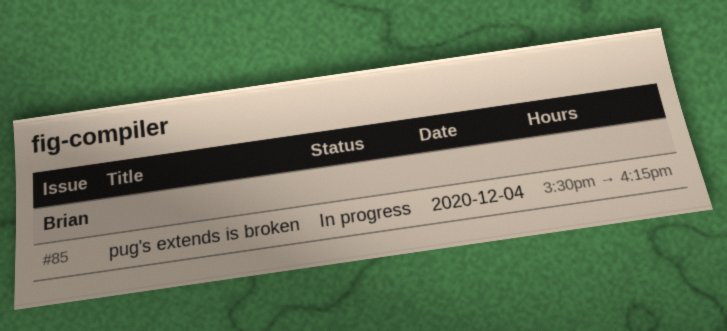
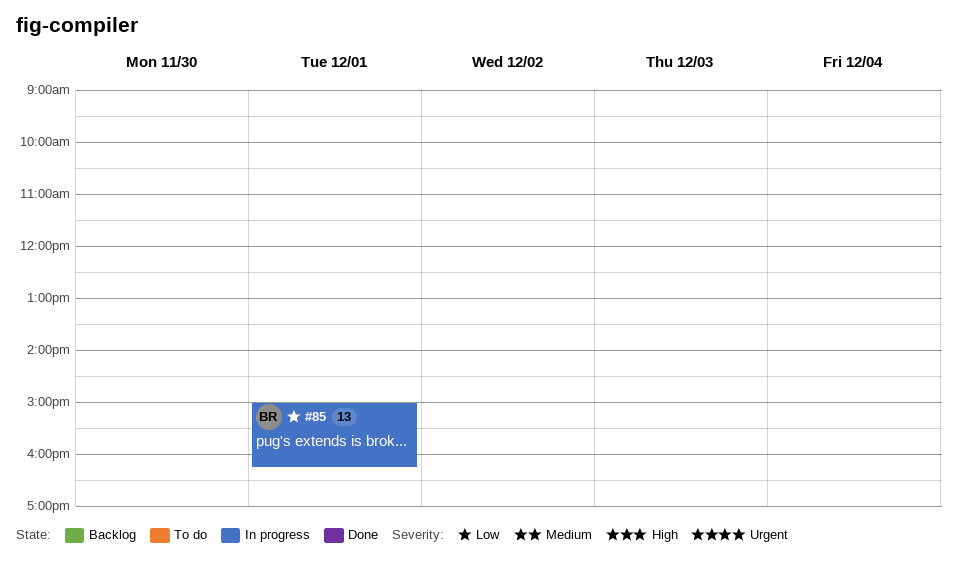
#85, day: Dec 4 -> Dec 1
#85, begins: 15:30 -> 15:00

